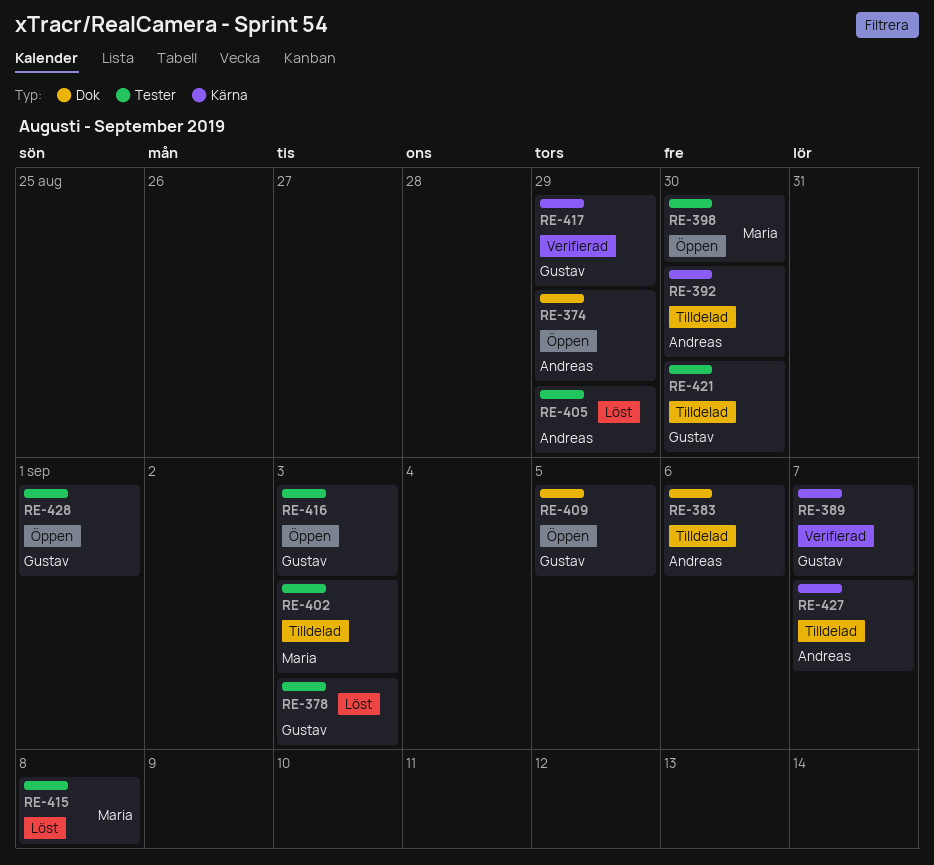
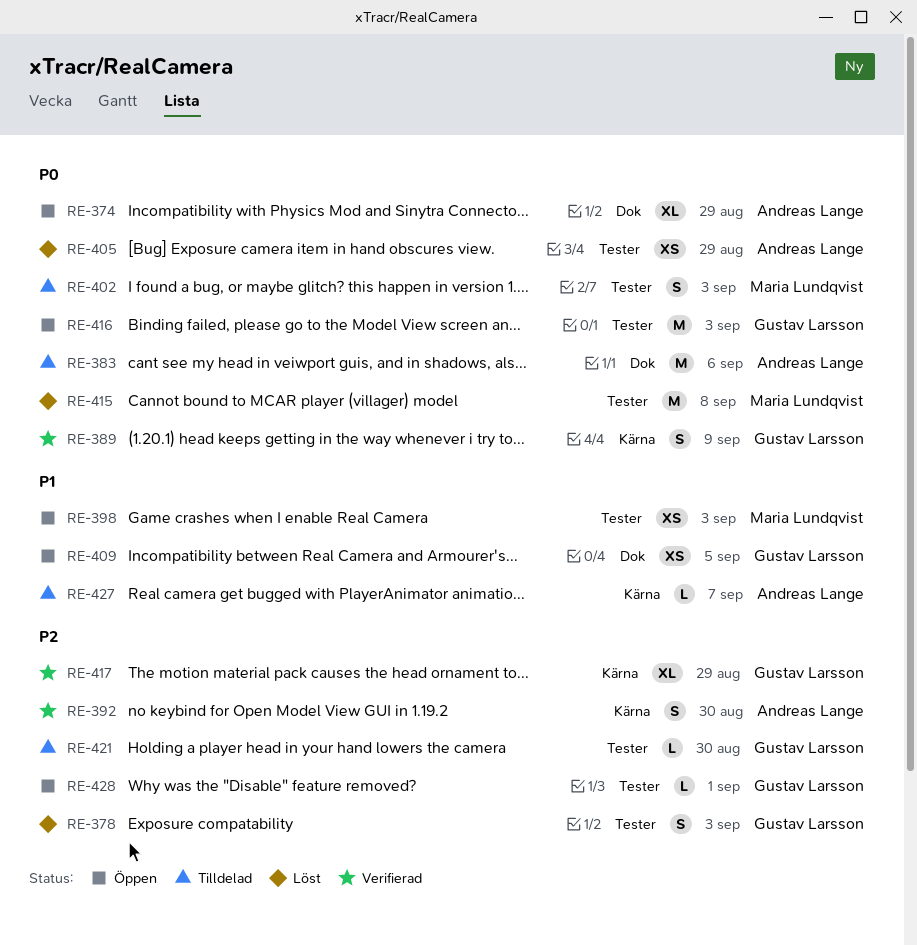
RE-389, due: Sep 7 -> Sep 9
RE-392, status: Tilldelad -> Verifierad
RE-398, due: Aug 30 -> Sep 3

